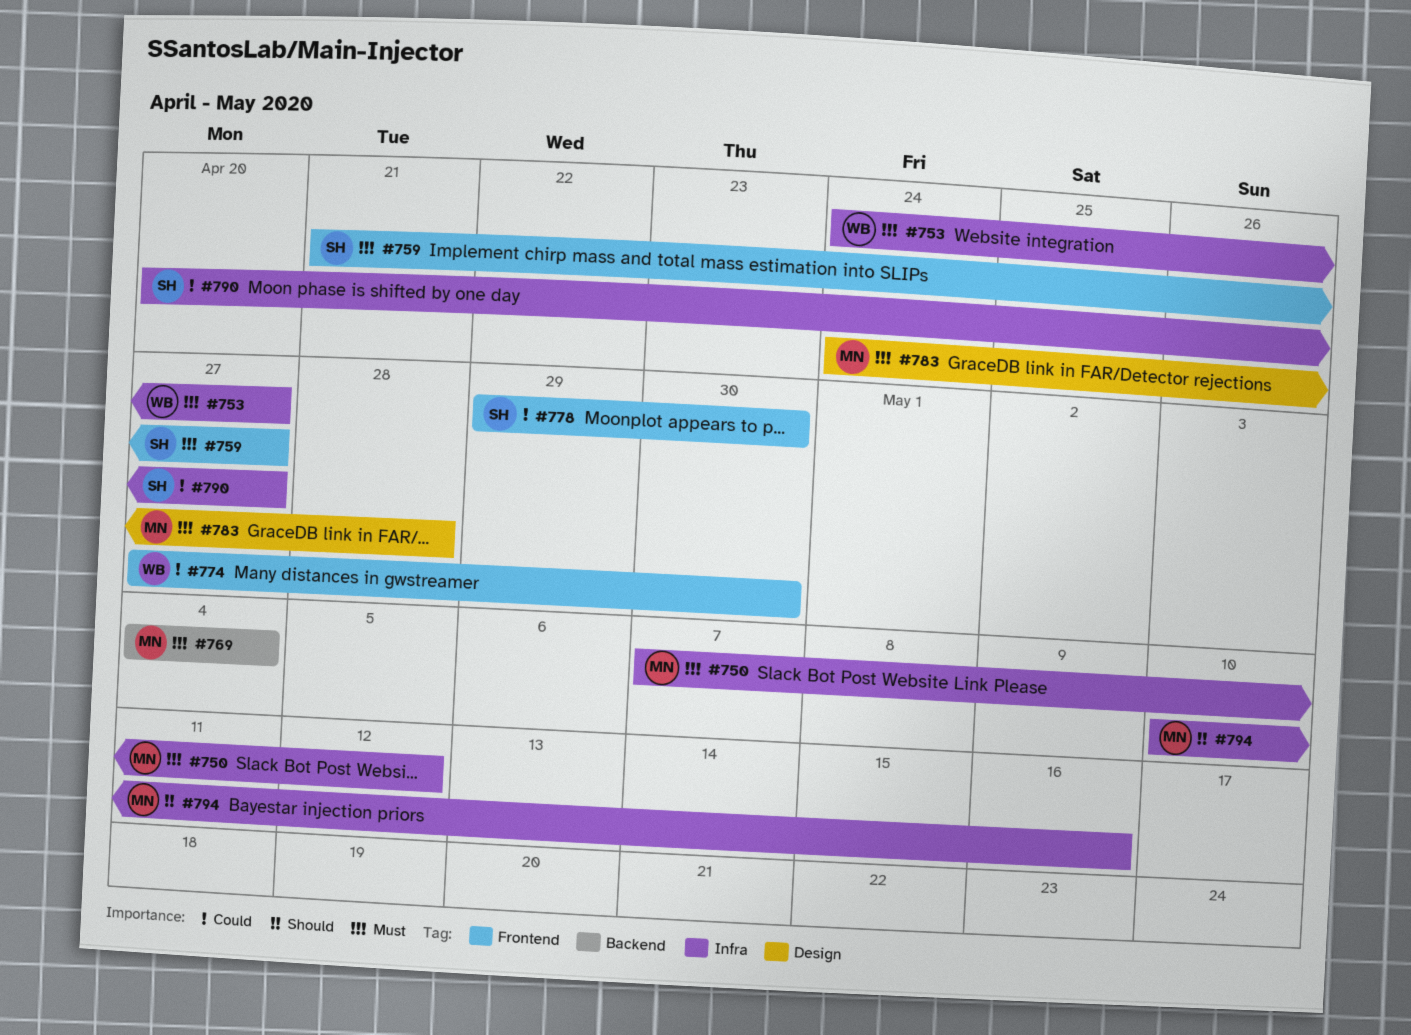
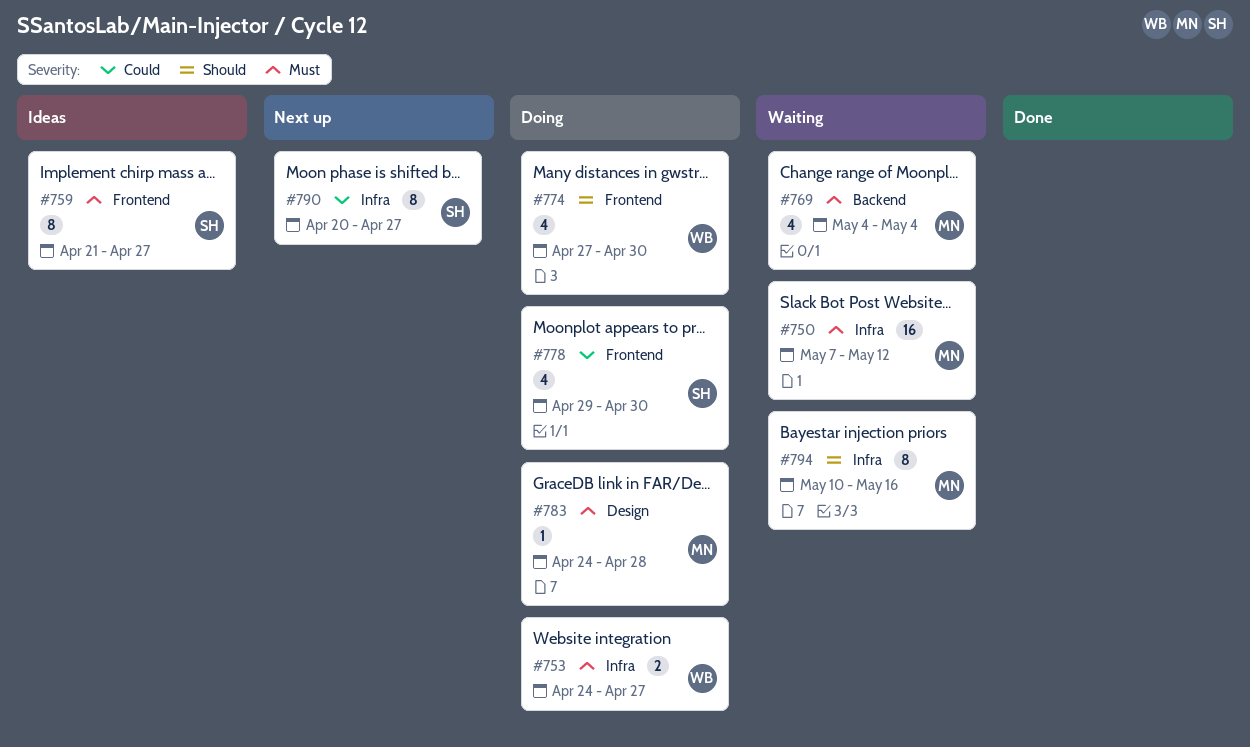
#774, priority: Could -> Should

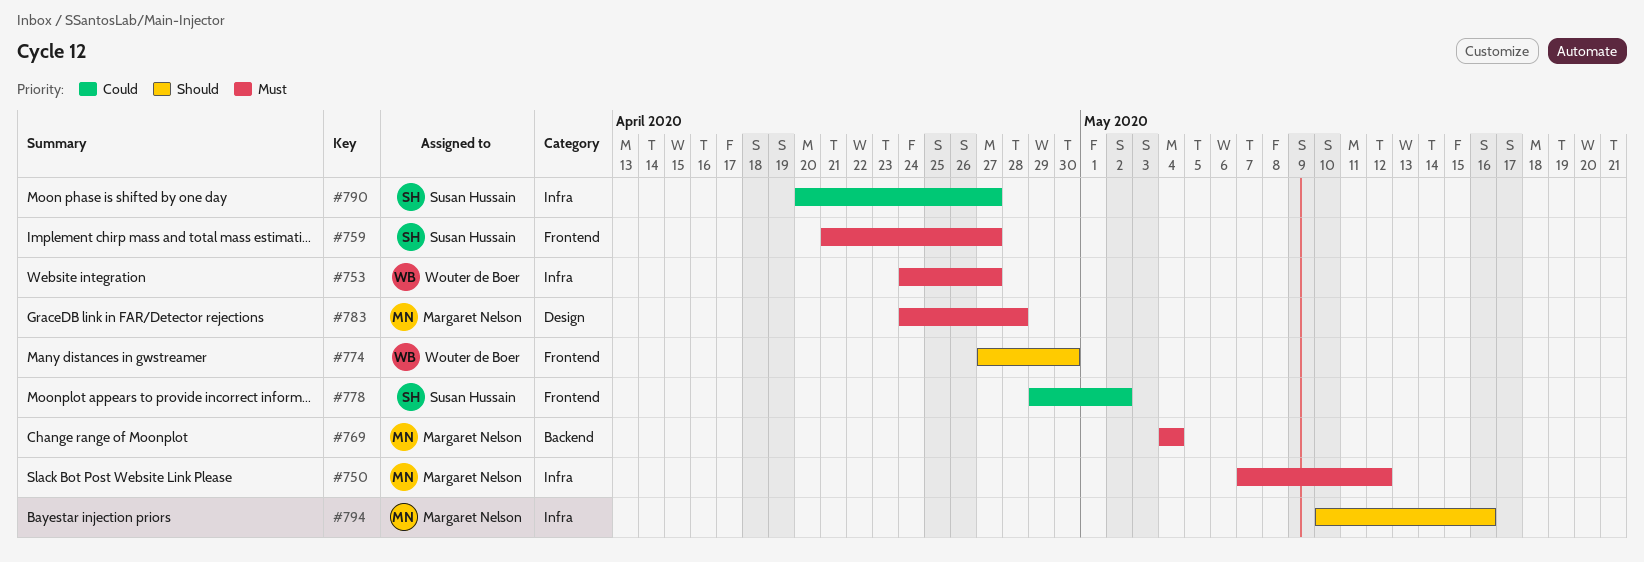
#778, due: Apr 30 -> May 2

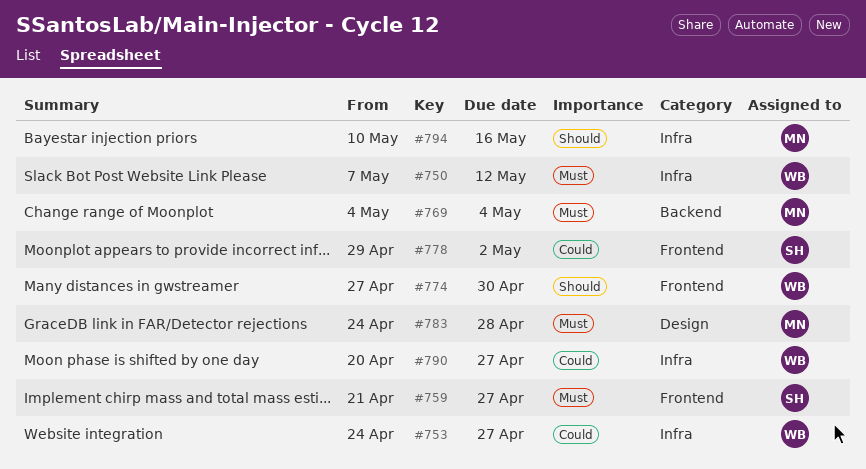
#750, owner: Margaret Nelson -> Wouter de Boer
#753, priority: Must -> Could
#790, owner: Susan Hussain -> Wouter de Boer

